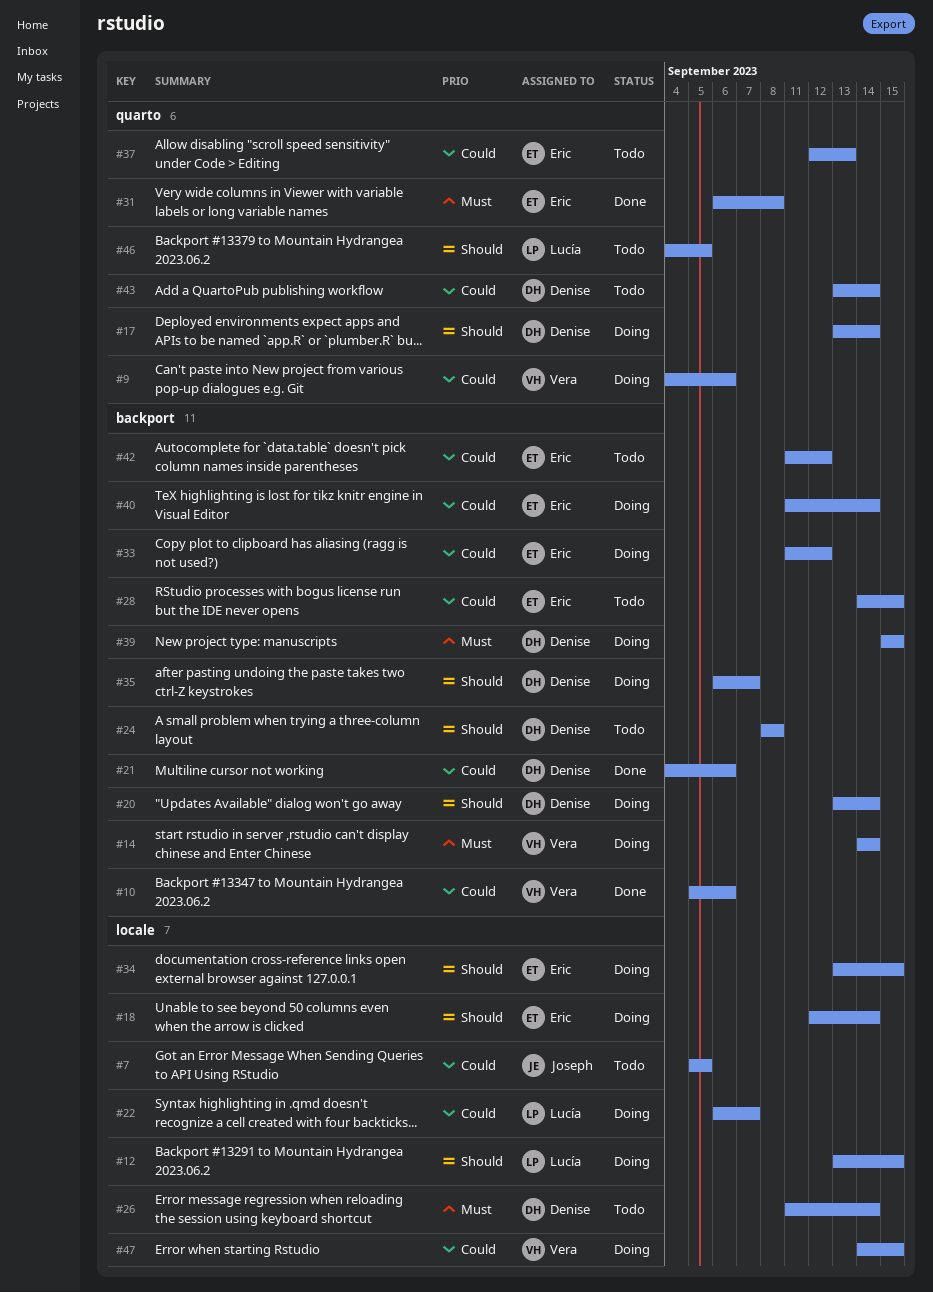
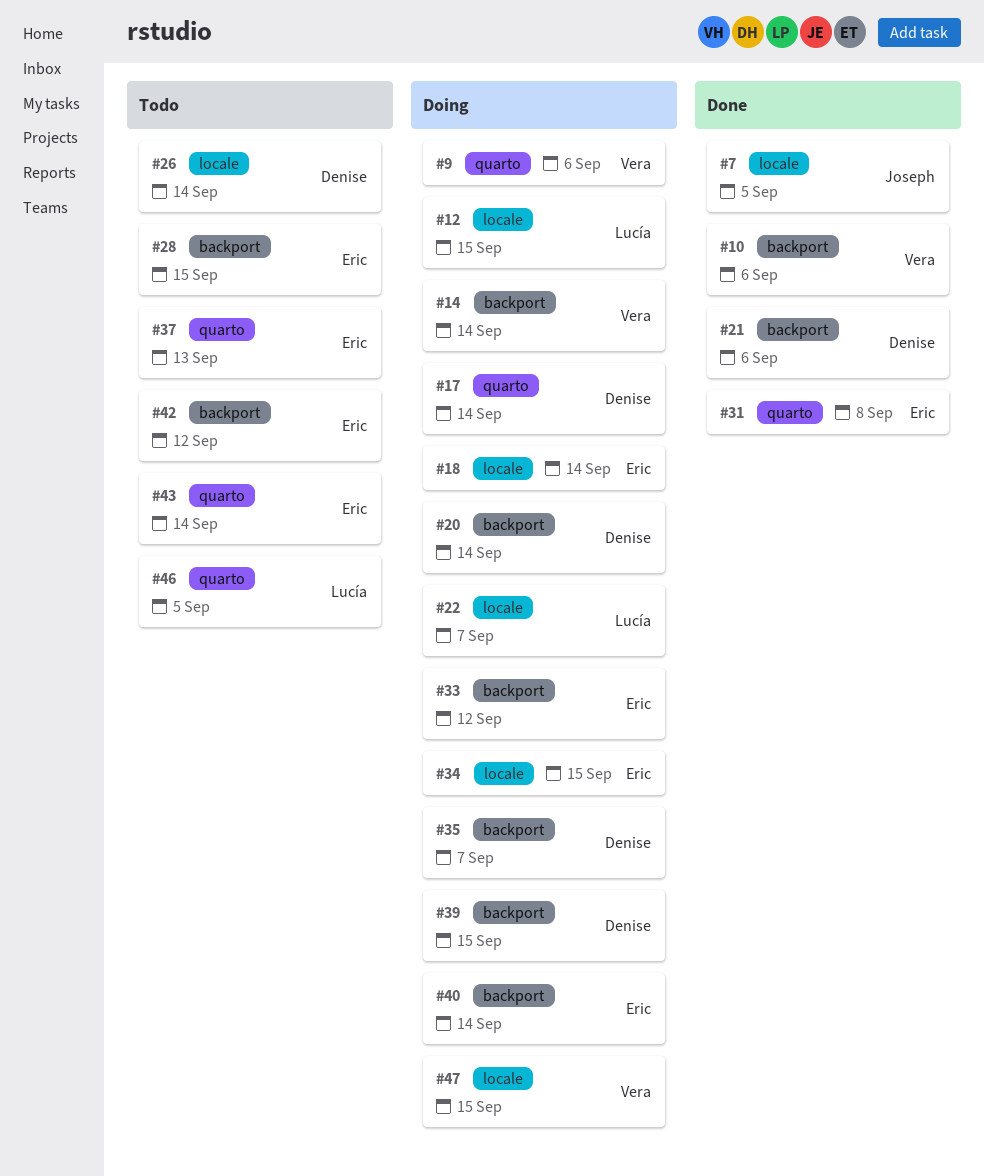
#7, status: Todo -> Done
#24: present -> none
#43, owner: Denise -> Eric

